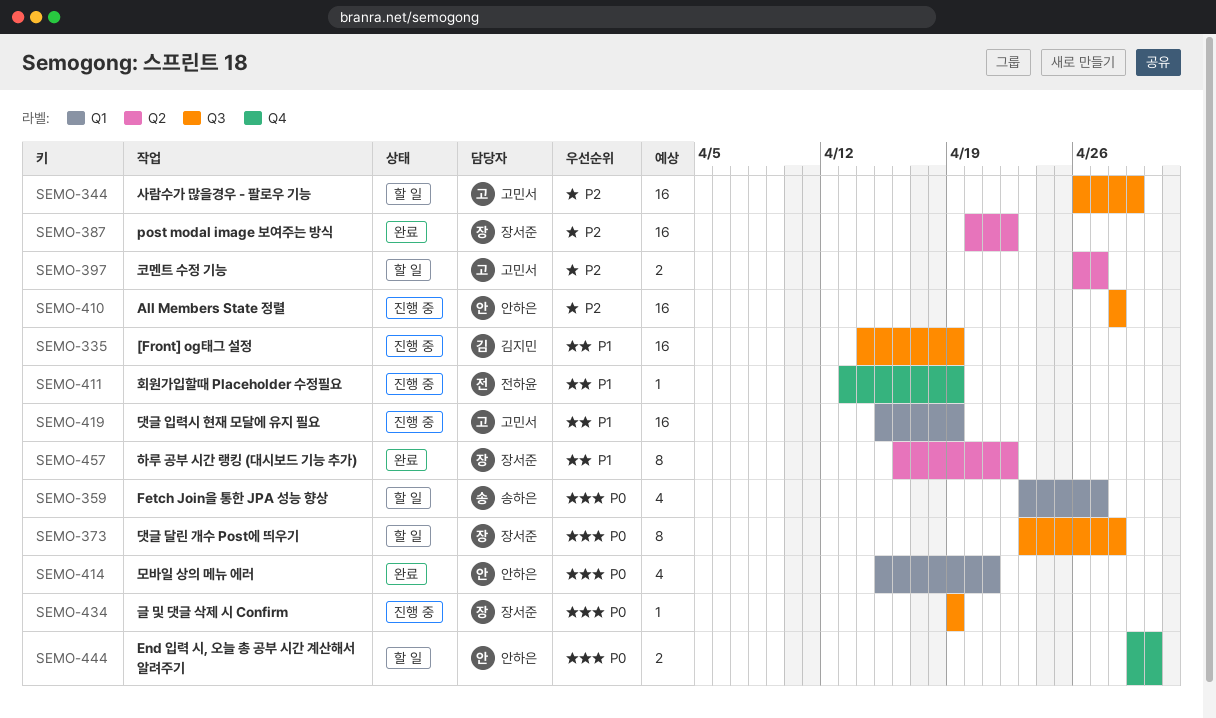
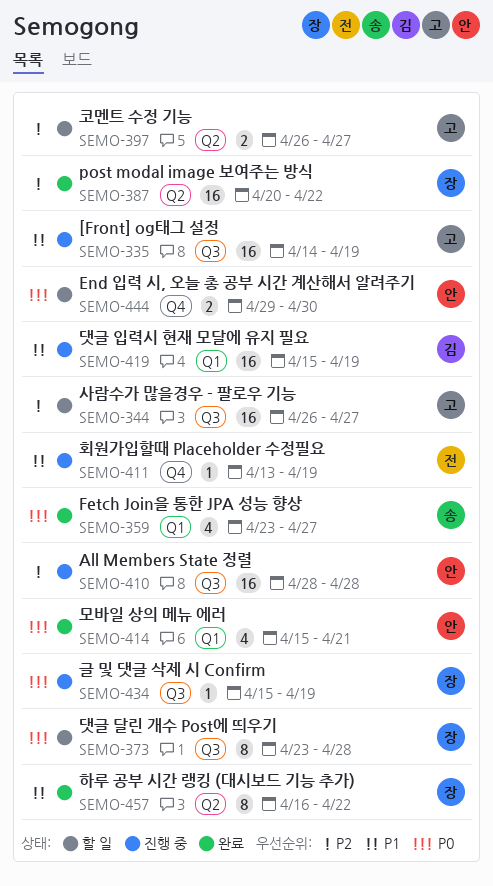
SEMO-335, owner: 김지민 -> 고민서
SEMO-344, due: Apr 29 -> Apr 27
SEMO-359, status: 할 일 -> 완료
SEMO-419, owner: 고민서 -> 김지민
SEMO-434, start: Apr 19 -> Apr 15

